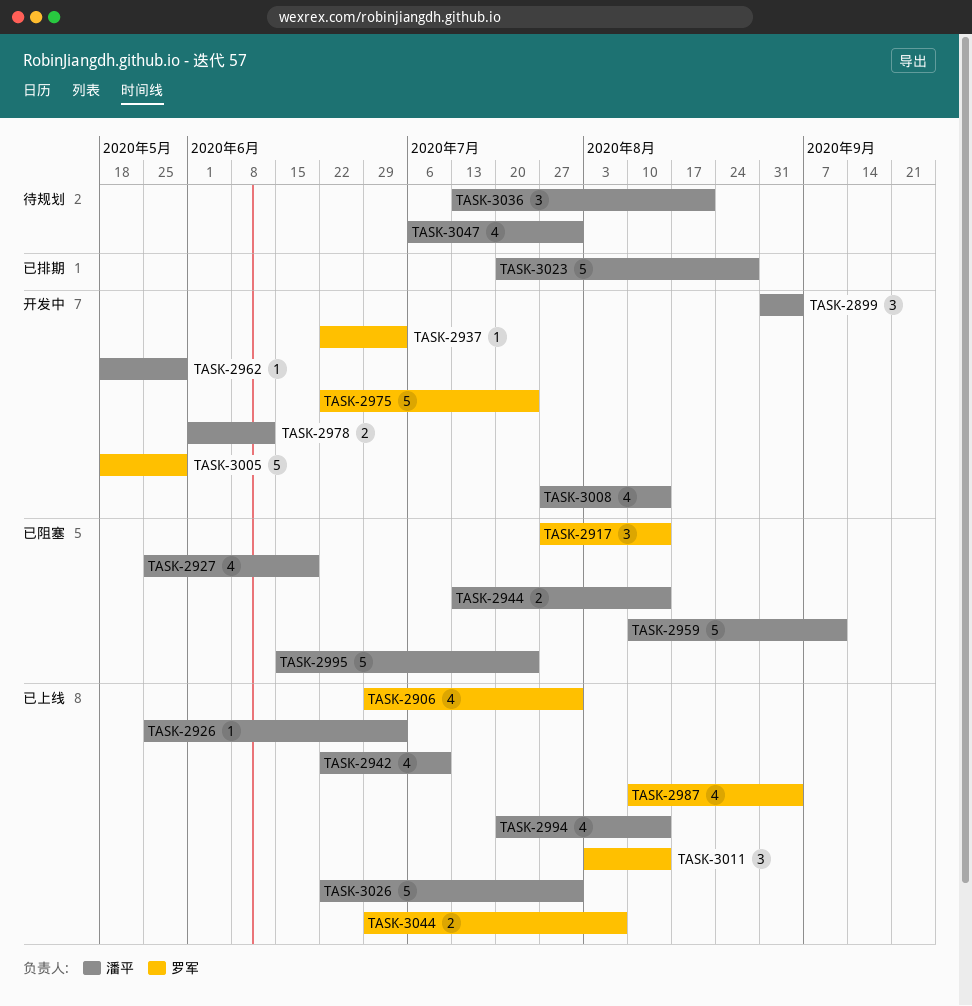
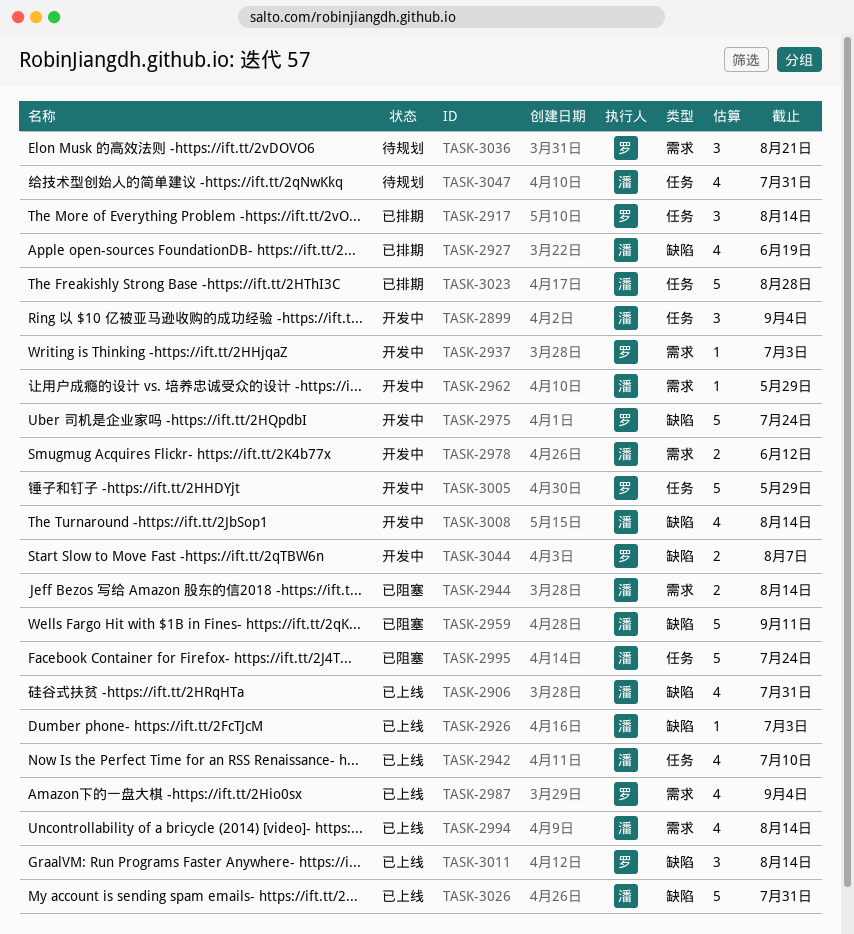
TASK-2906, owner: 罗军 -> 潘平
TASK-2917, status: 已阻塞 -> 已排期
TASK-2927, status: 已阻塞 -> 已排期
TASK-3036, owner: 潘平 -> 罗军
TASK-3044, status: 已上线 -> 开发中

